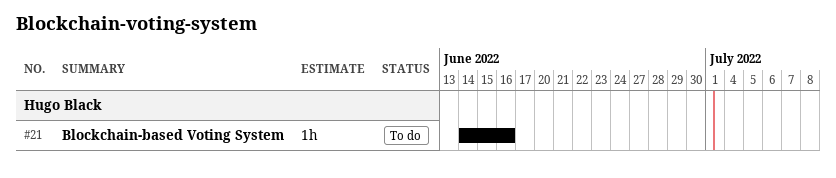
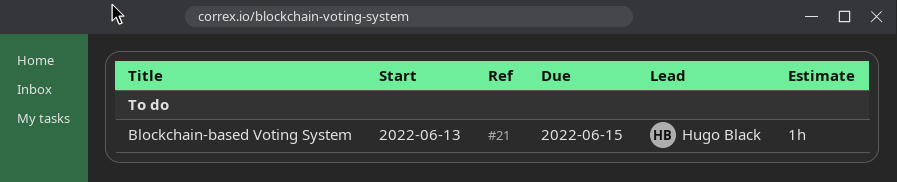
#21, start: Jun 14 -> Jun 13
#21, due: Jun 16 -> Jun 15

